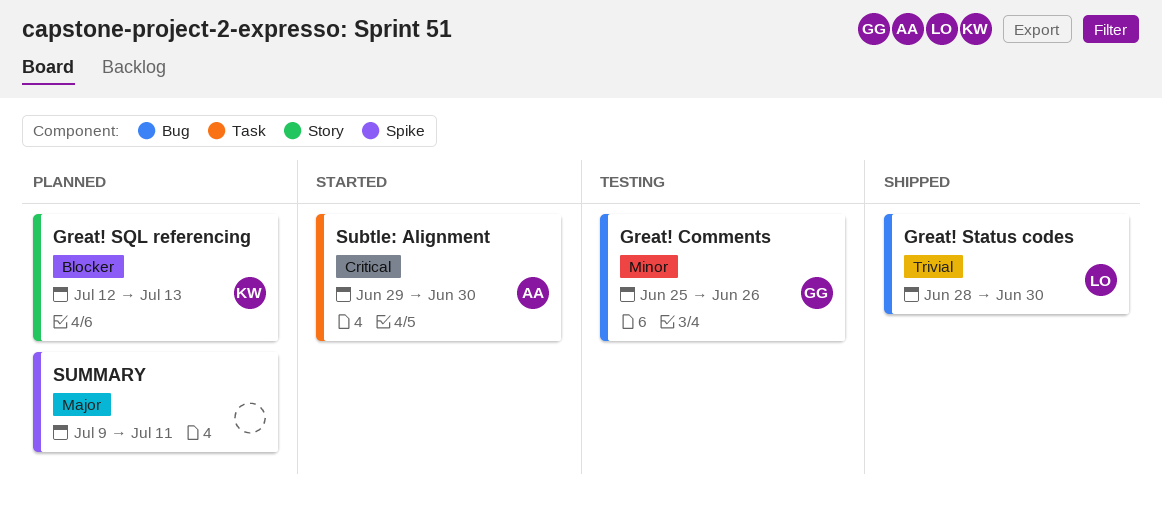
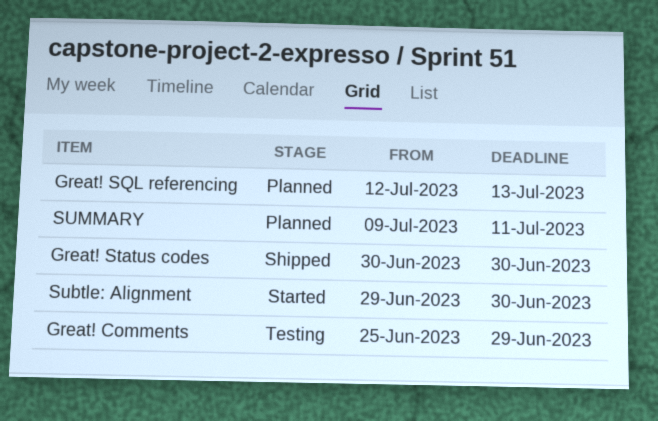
Great! Comments, due: Jun 26 -> Jun 29
Great! Status codes, start: Jun 28 -> Jun 30

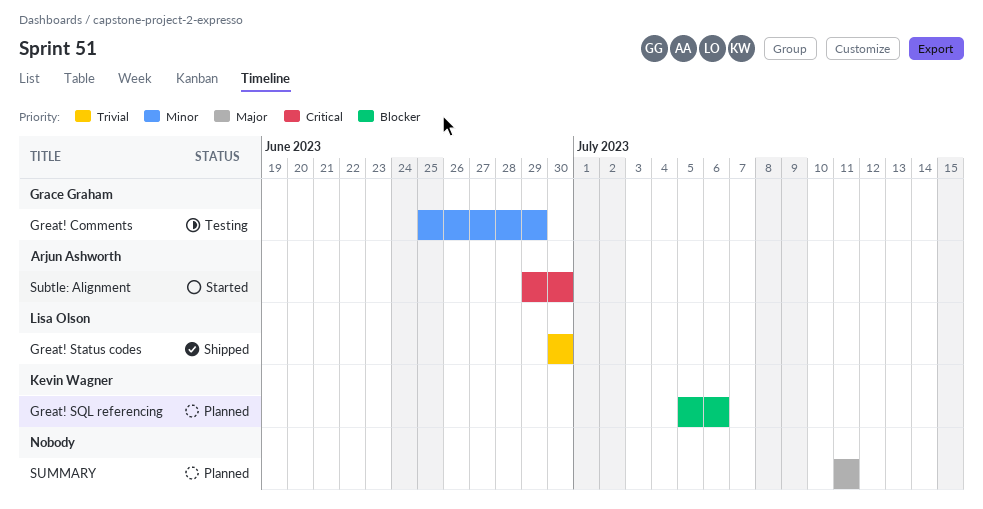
Great! SQL referencing, start: Jul 12 -> Jul 5
Great! SQL referencing, due: Jul 13 -> Jul 6
SUMMARY, start: Jul 9 -> Jul 11

